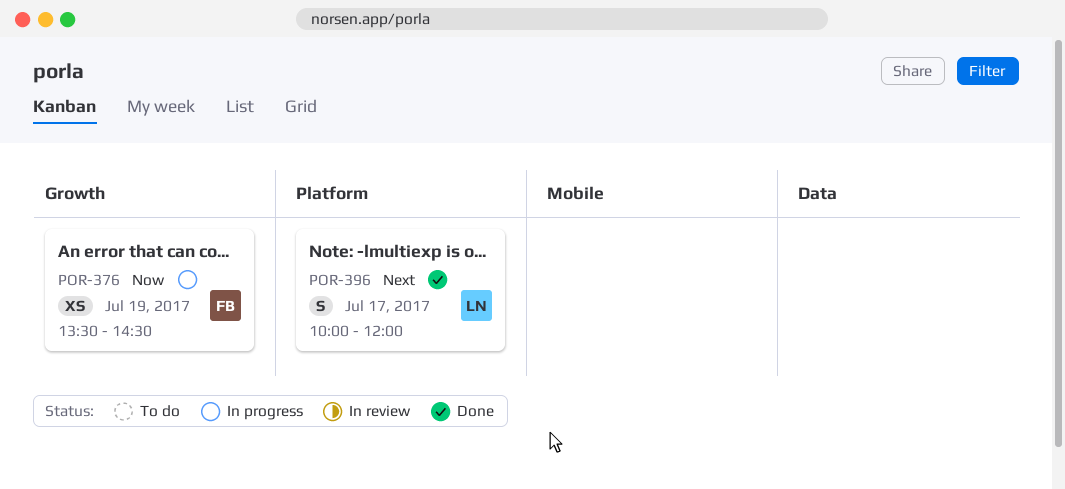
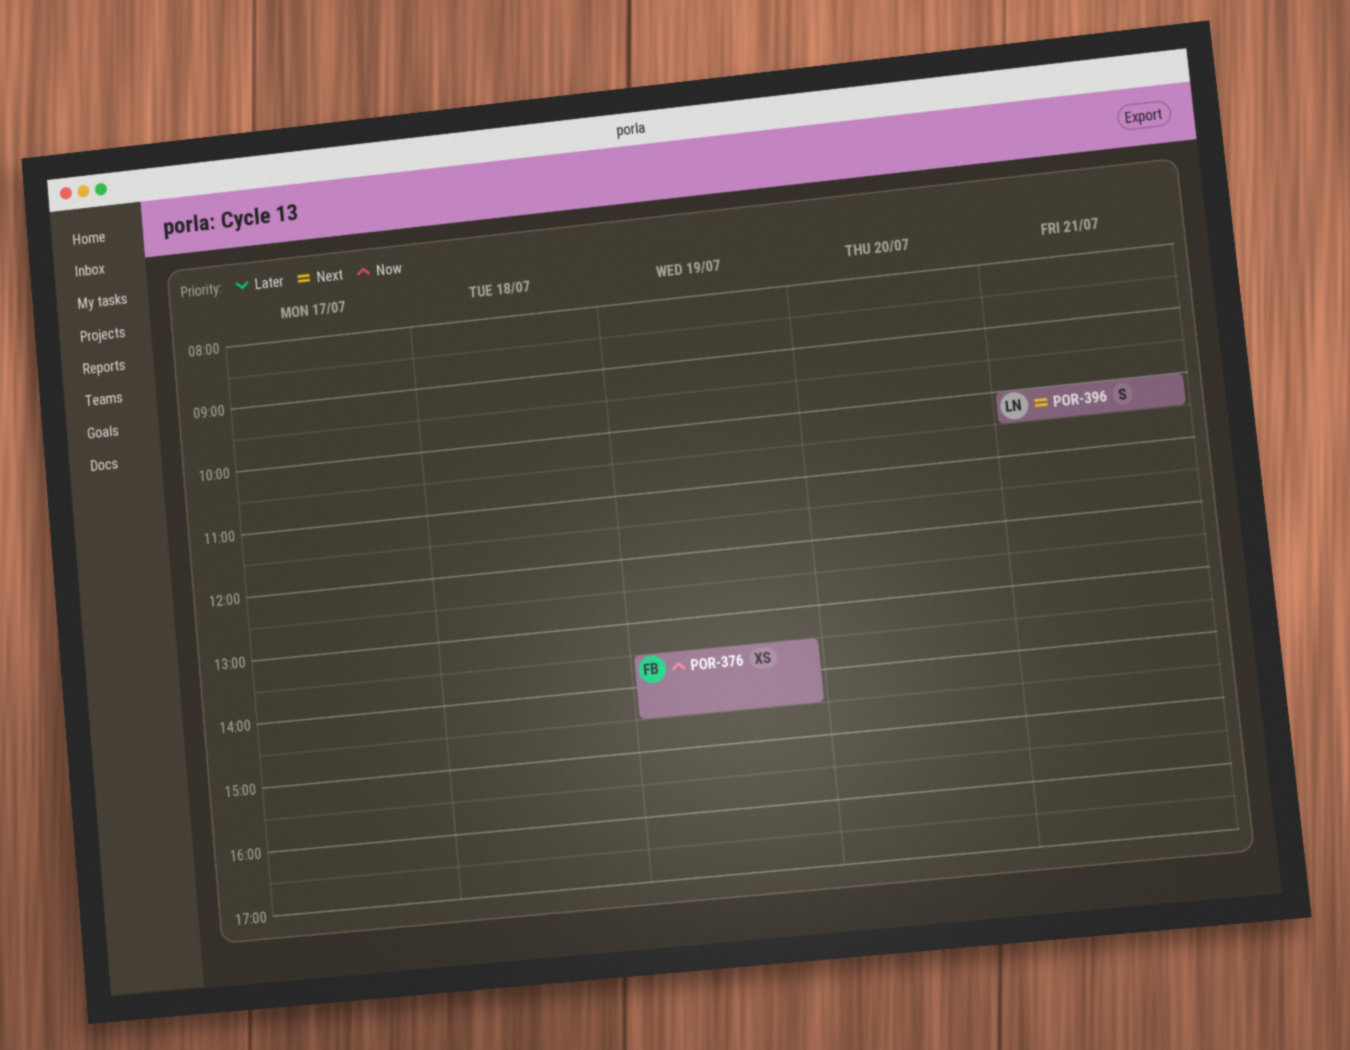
POR-396, day: Jul 17 -> Jul 21
POR-396, ends: 12:00 -> 10:30

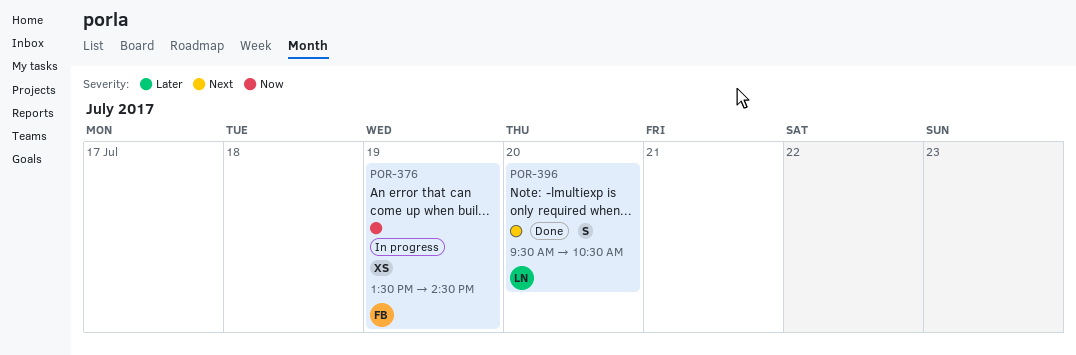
POR-396, day: Jul 21 -> Jul 20
POR-396, begins: 10:00 -> 09:30

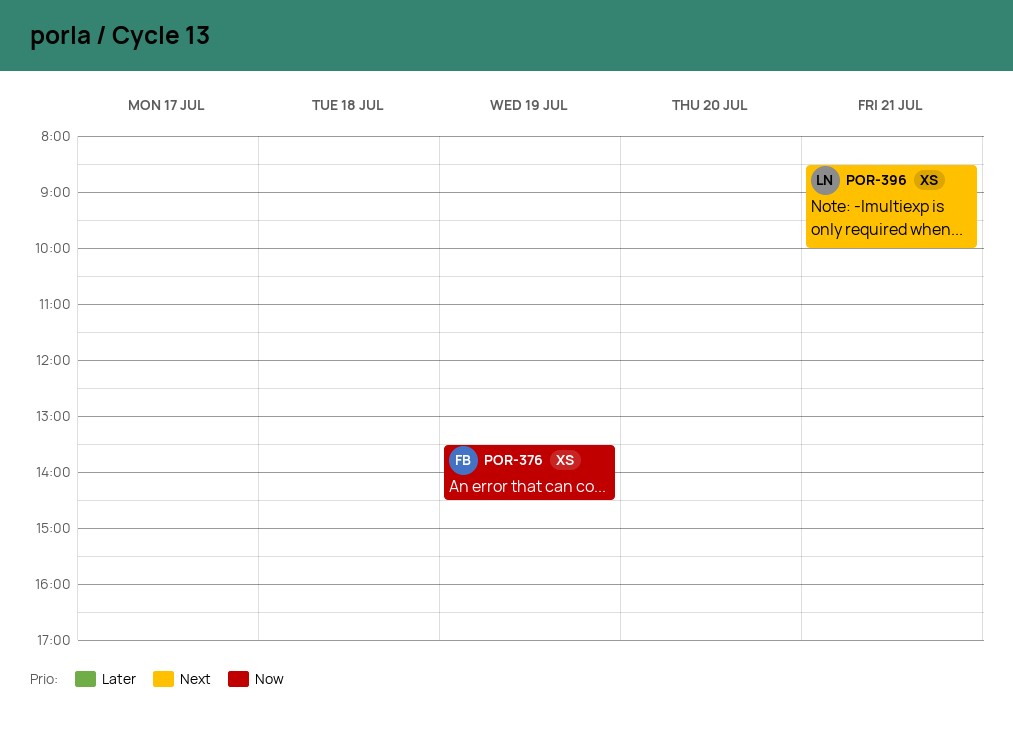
POR-396, estimate: S -> XS
POR-396, day: Jul 20 -> Jul 21
POR-396, begins: 09:30 -> 08:30
POR-396, ends: 10:30 -> 10:00

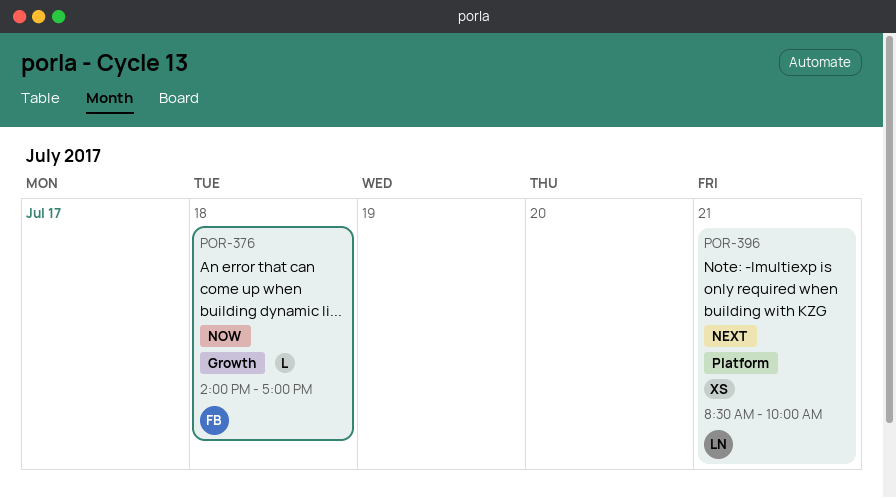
POR-376, estimate: XS -> L
POR-376, day: Jul 19 -> Jul 18
POR-376, begins: 13:30 -> 14:00
POR-376, ends: 14:30 -> 17:00

